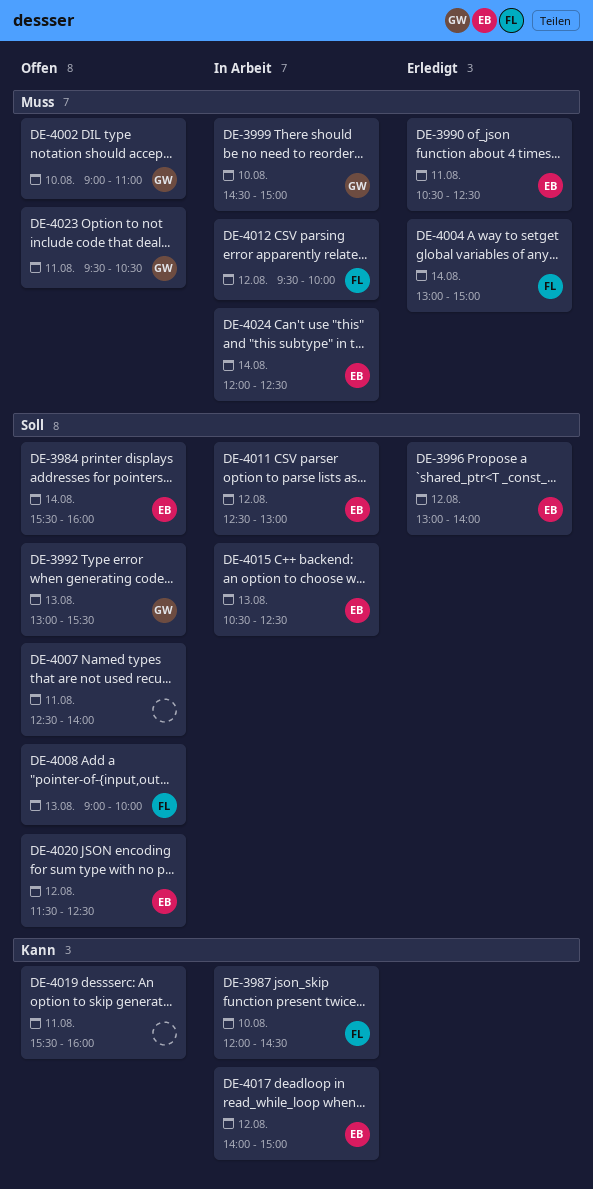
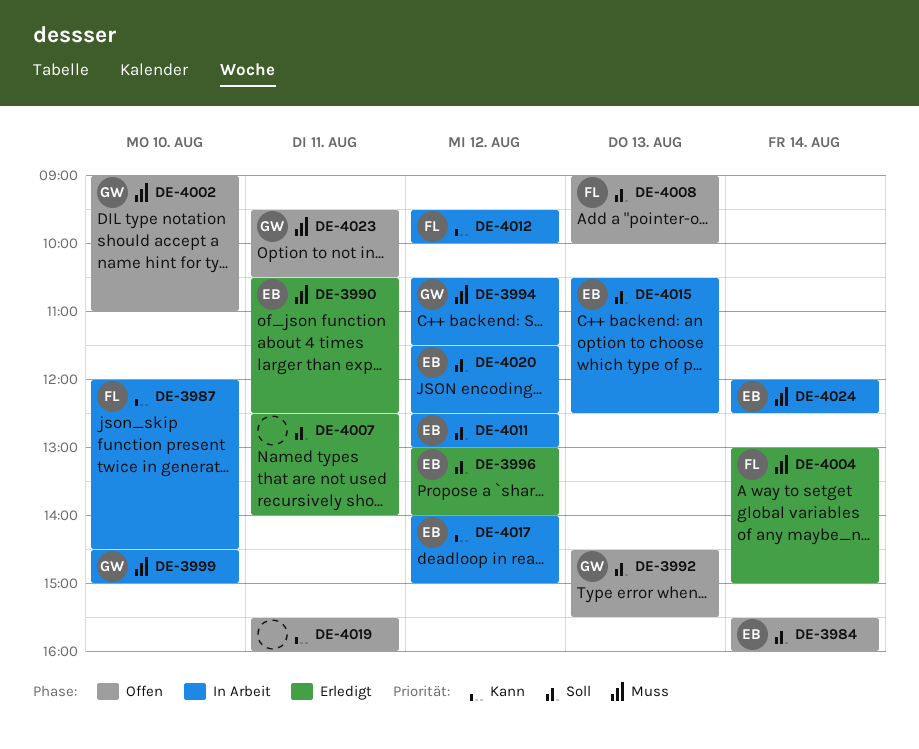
DE-3992, begins: 13:00 -> 14:30
DE-3994: none -> present
DE-4007, status: Offen -> Erledigt
DE-4012, priority: Muss -> Kann
DE-4020, status: Offen -> In Arbeit

